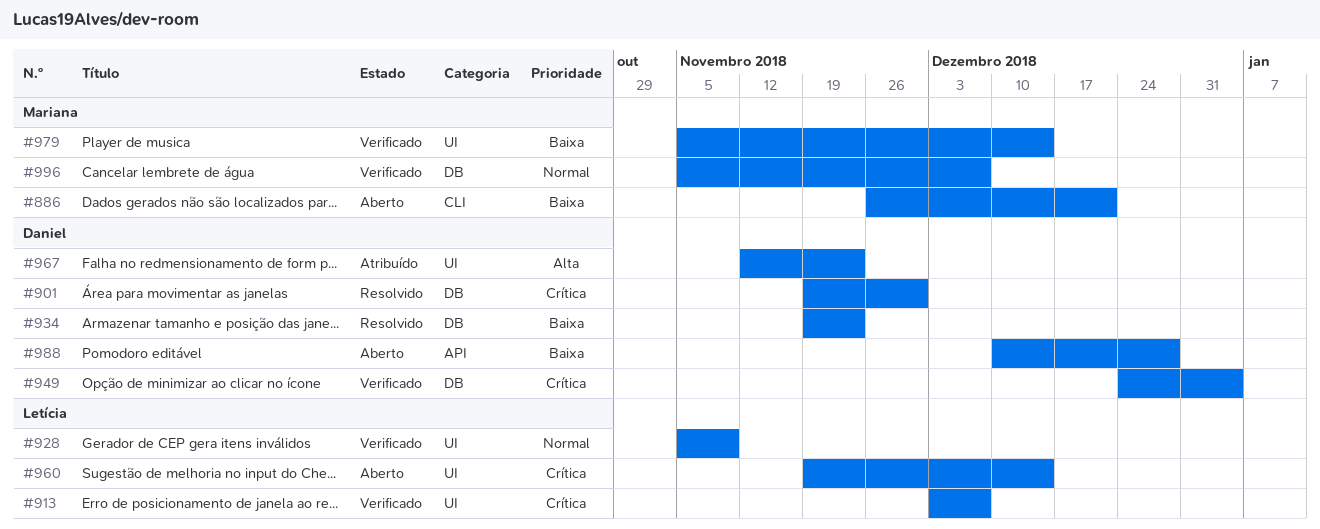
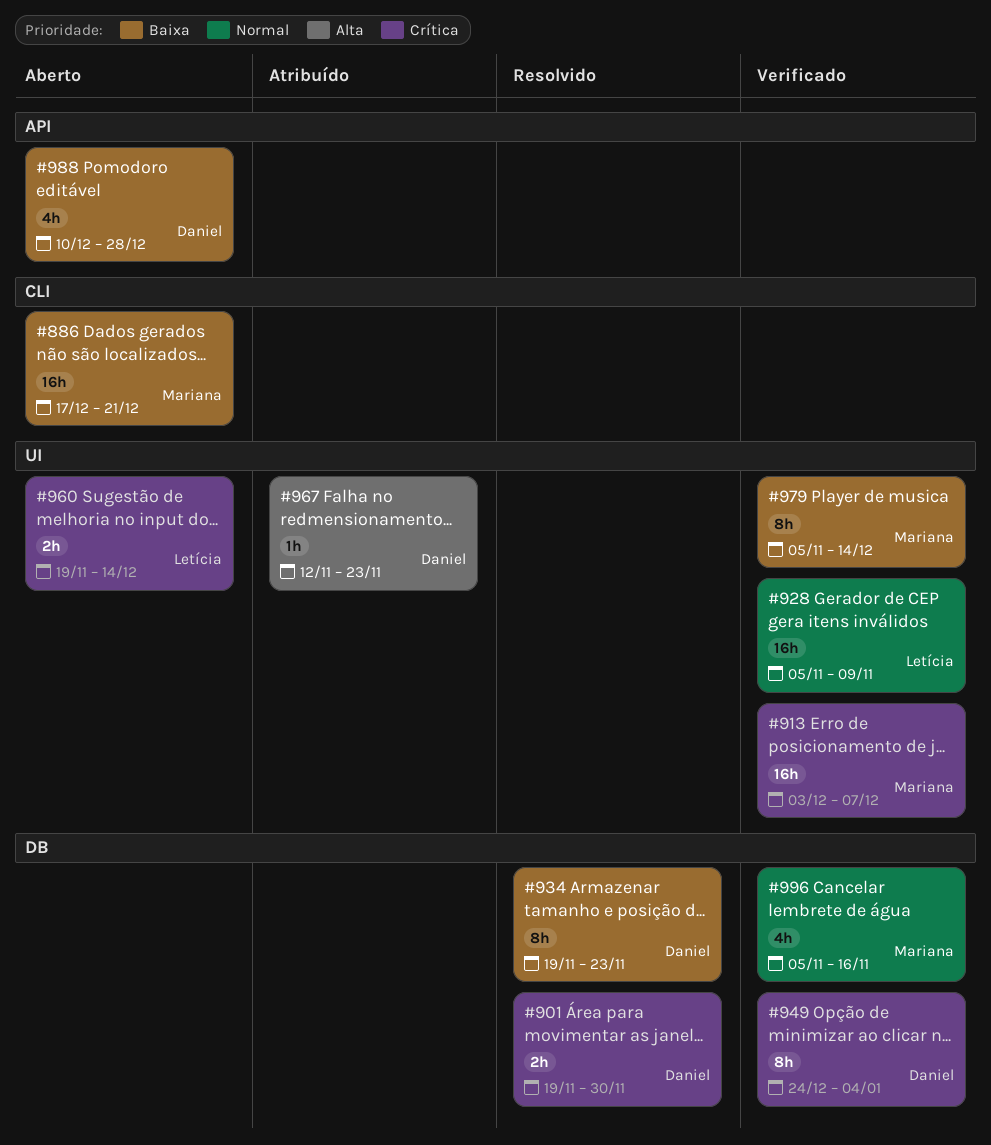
#886, start: Nov 26 -> Dec 17
#913, owner: Letícia -> Mariana
#996, due: Dec 7 -> Nov 16

